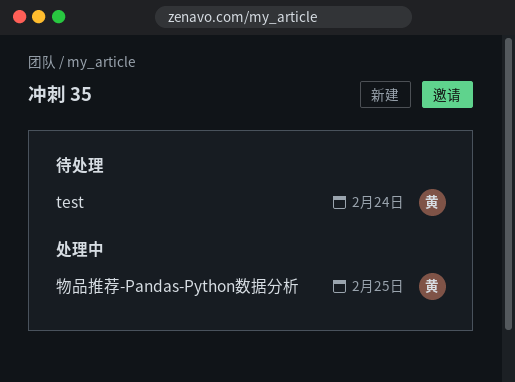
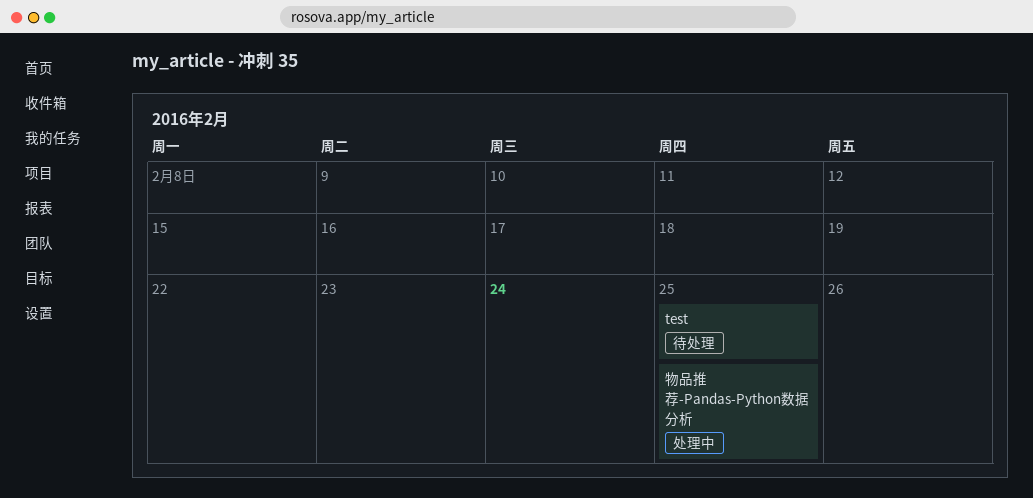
test, due: Feb 24 -> Feb 25

